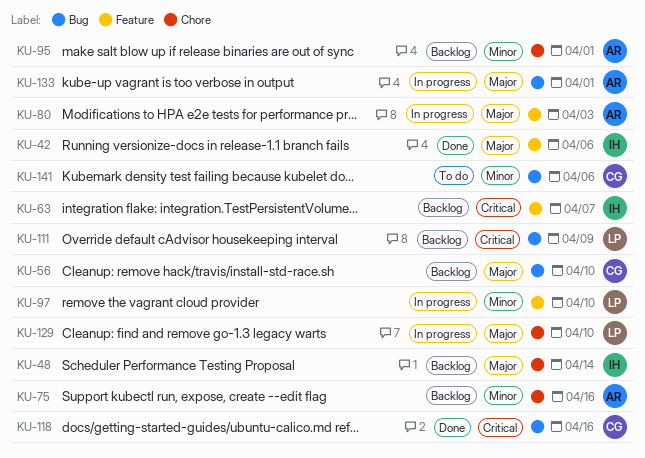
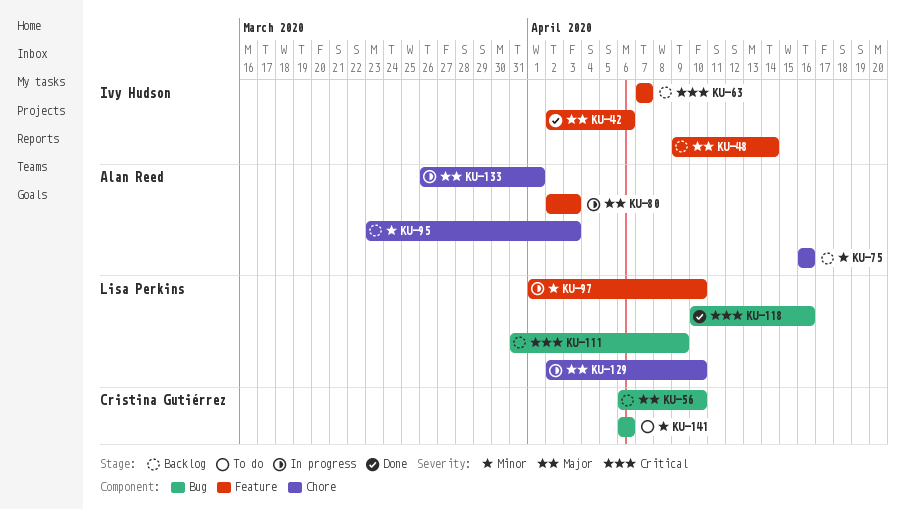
KU-48, label: Chore -> Feature
KU-95, due: Apr 1 -> Apr 3
KU-118, owner: Cristina Gutiérrez -> Lisa Perkins
KU-133, label: Bug -> Chore

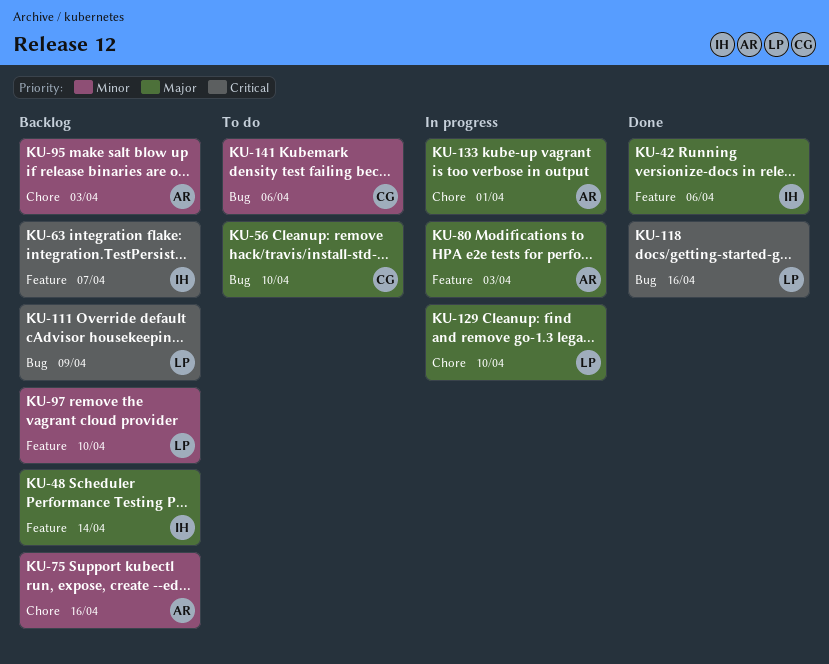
KU-56, status: Backlog -> To do
KU-97, status: In progress -> Backlog

